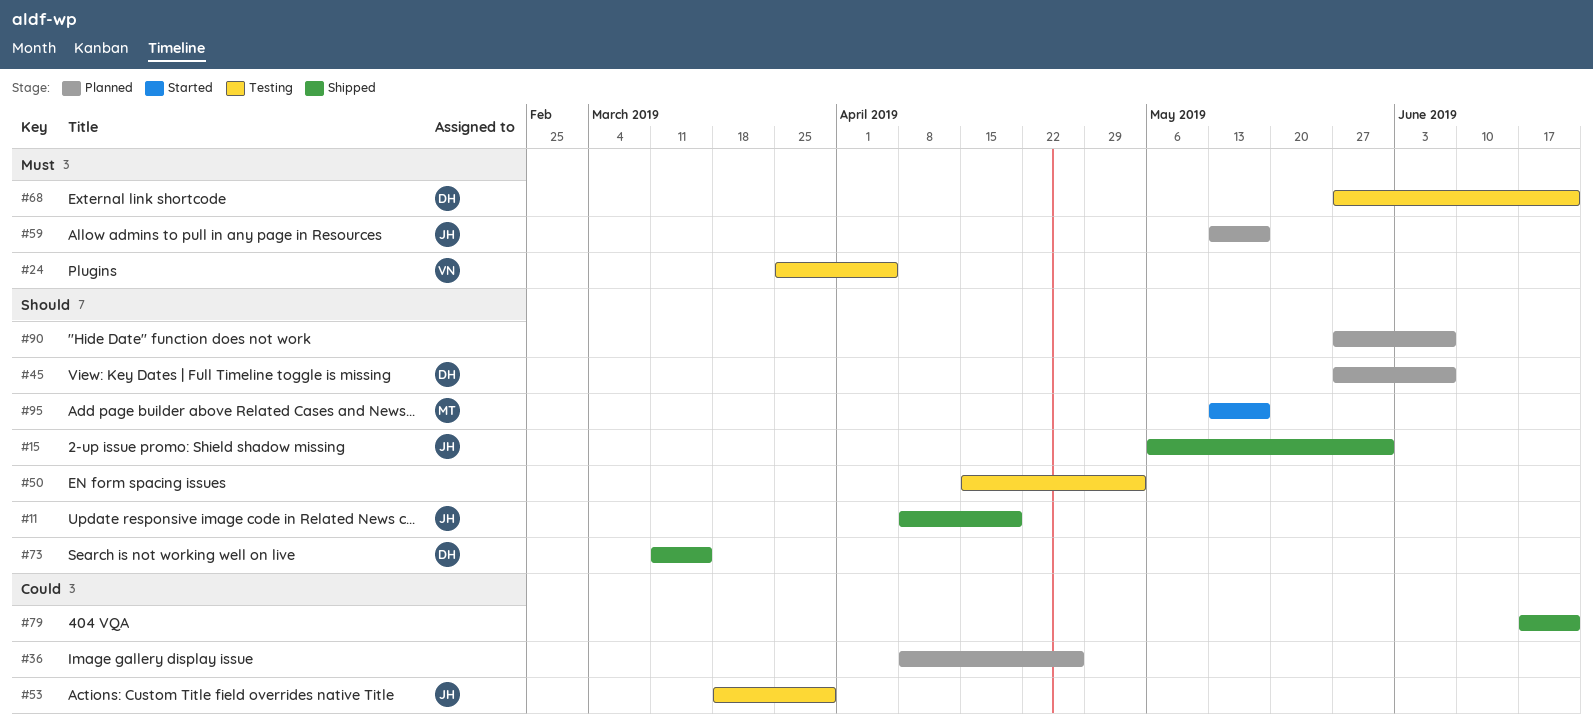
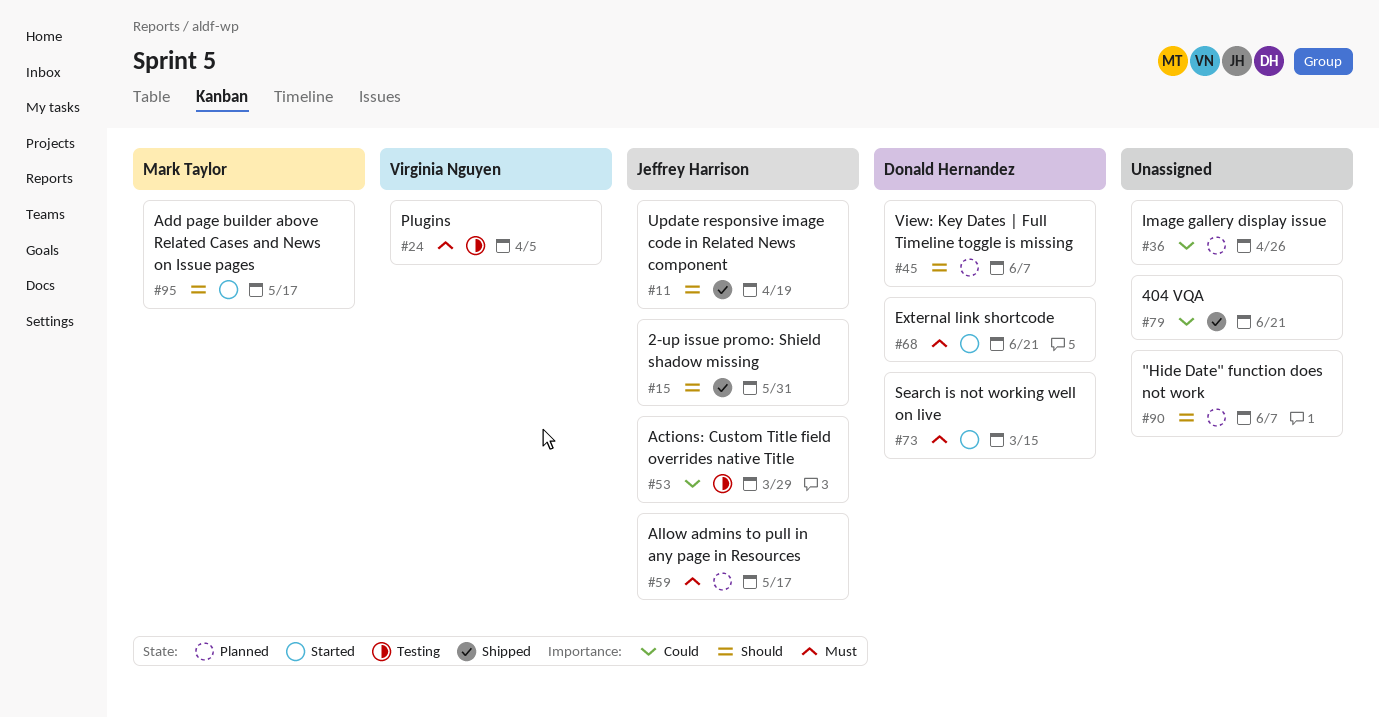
#50: present -> none
#68, status: Testing -> Started
#73, status: Shipped -> Started
#73, priority: Should -> Must

